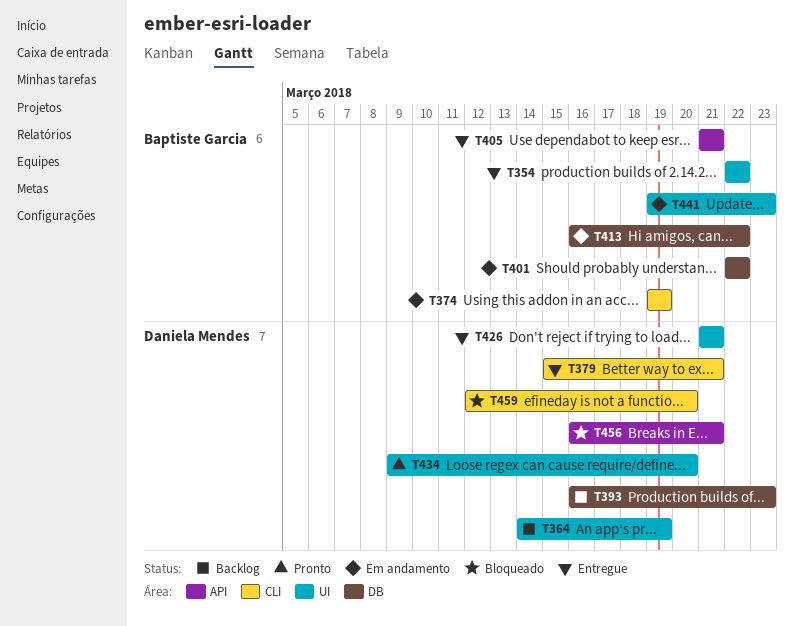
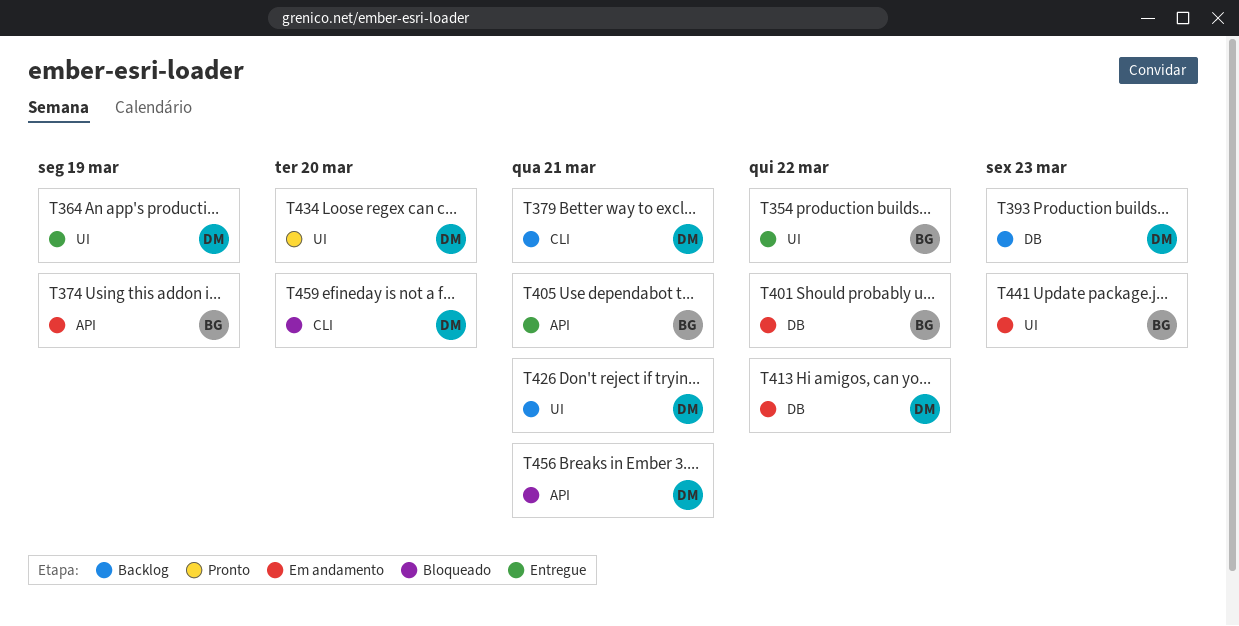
T364, status: Backlog -> Entregue
T374, label: CLI -> API
T379, status: Entregue -> Backlog
T413, owner: Baptiste Garcia -> Daniela Mendes
T426, status: Entregue -> Backlog

